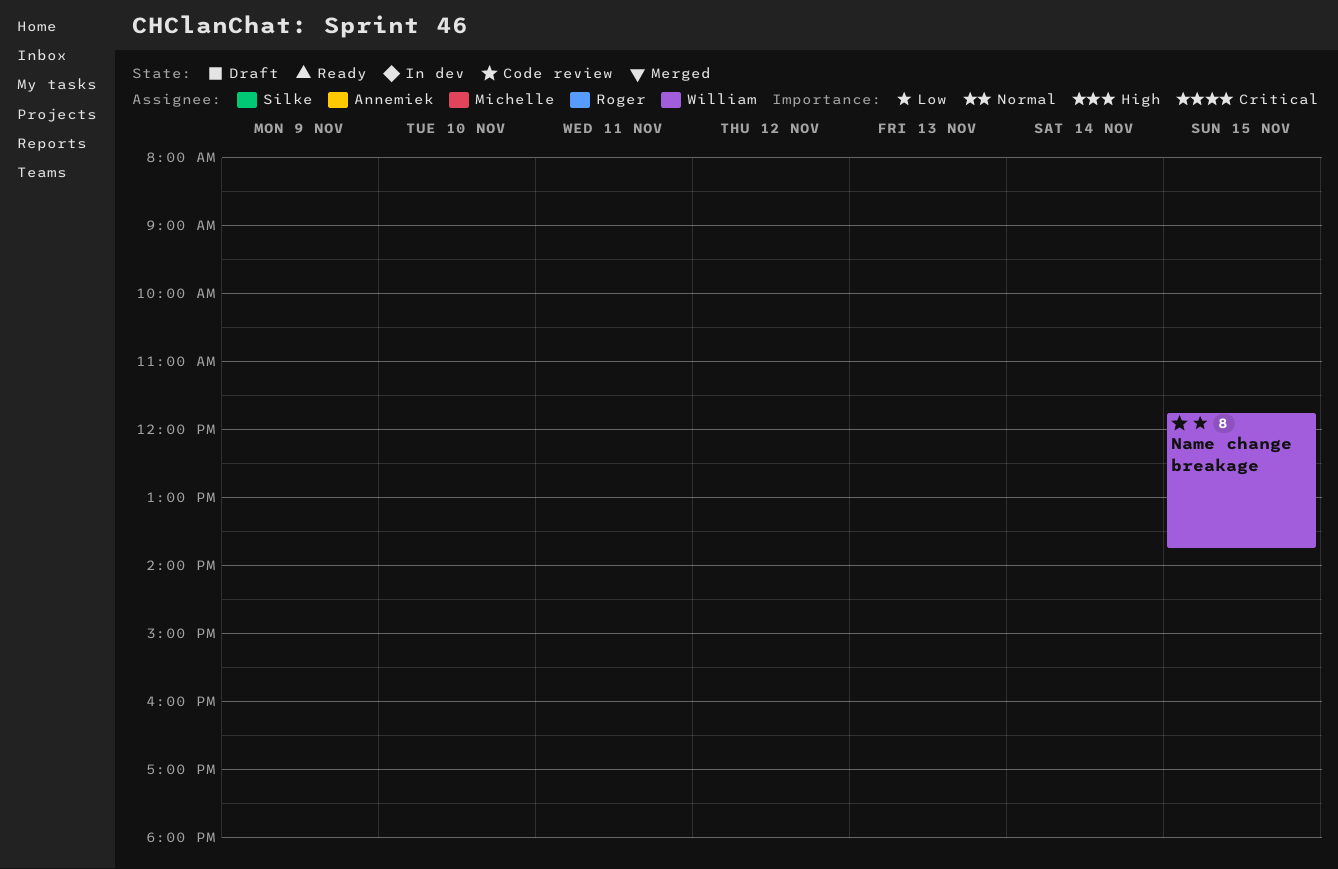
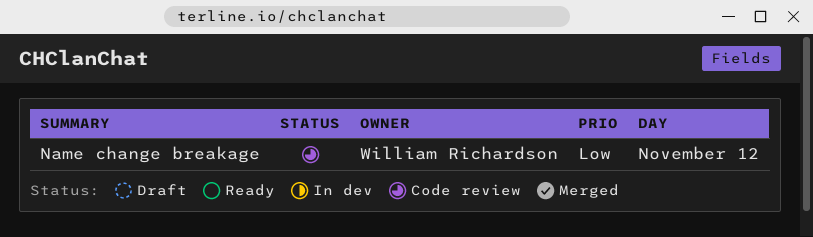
Name change breakage, day: Nov 15 -> Nov 12

